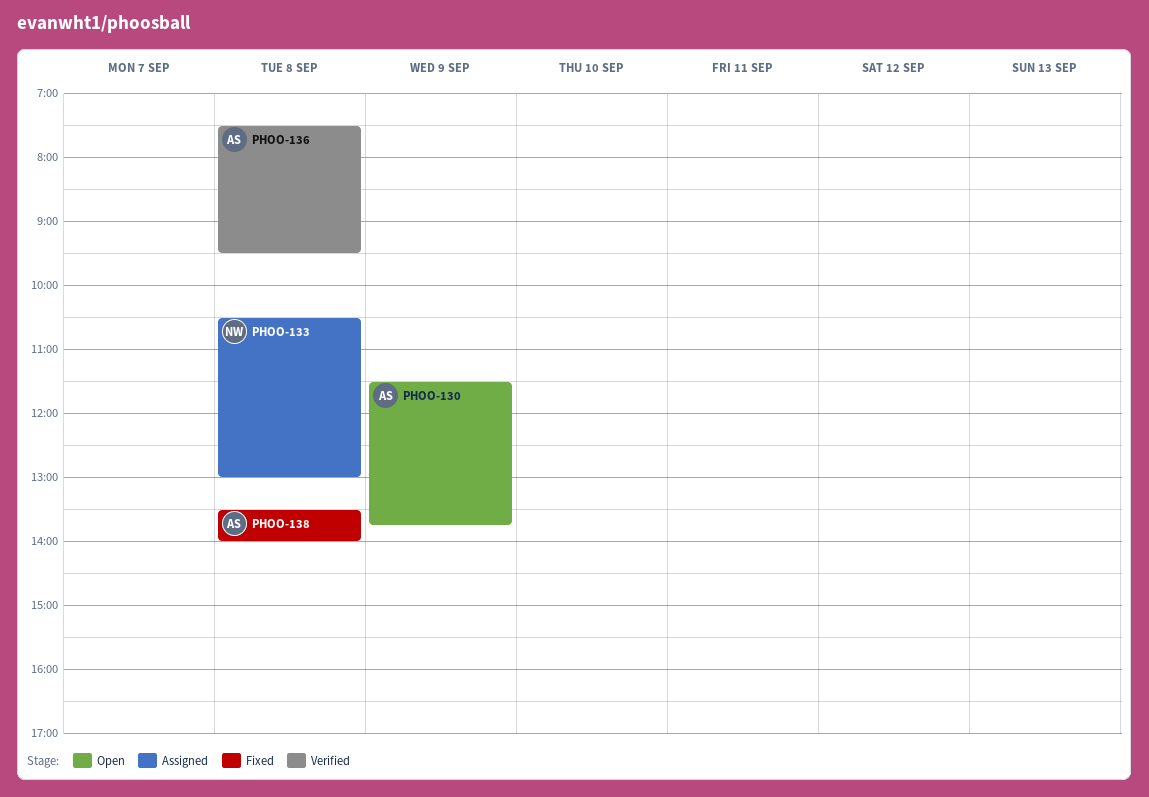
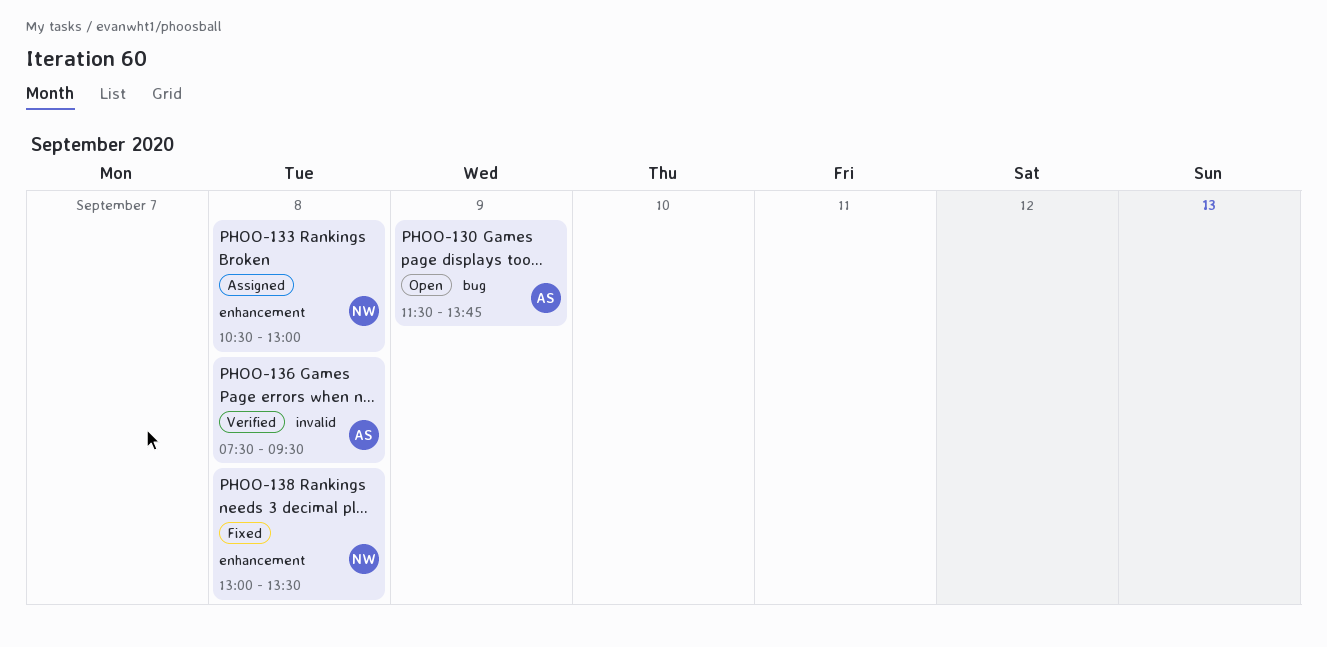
PHOO-138, owner: AS -> NW
PHOO-138, begins: 13:30 -> 13:00
PHOO-138, ends: 14:00 -> 13:30

